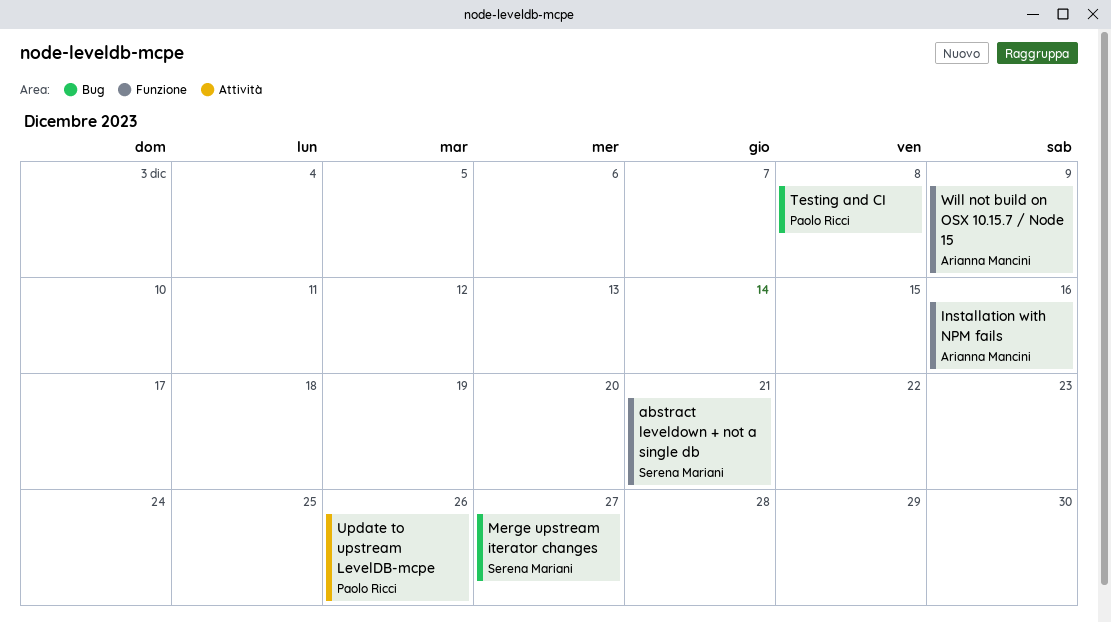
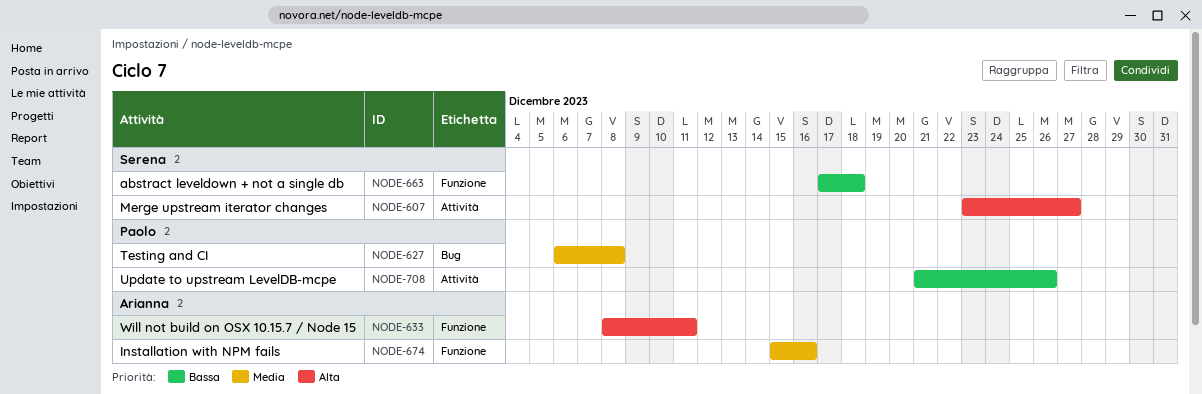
abstract leveldown + not a single db, due: Dec 21 -> Dec 18
Merge upstream iterator changes, label: Bug -> Attività
Will not build on OSX 10.15.7 / Node 15, due: Dec 9 -> Dec 11

